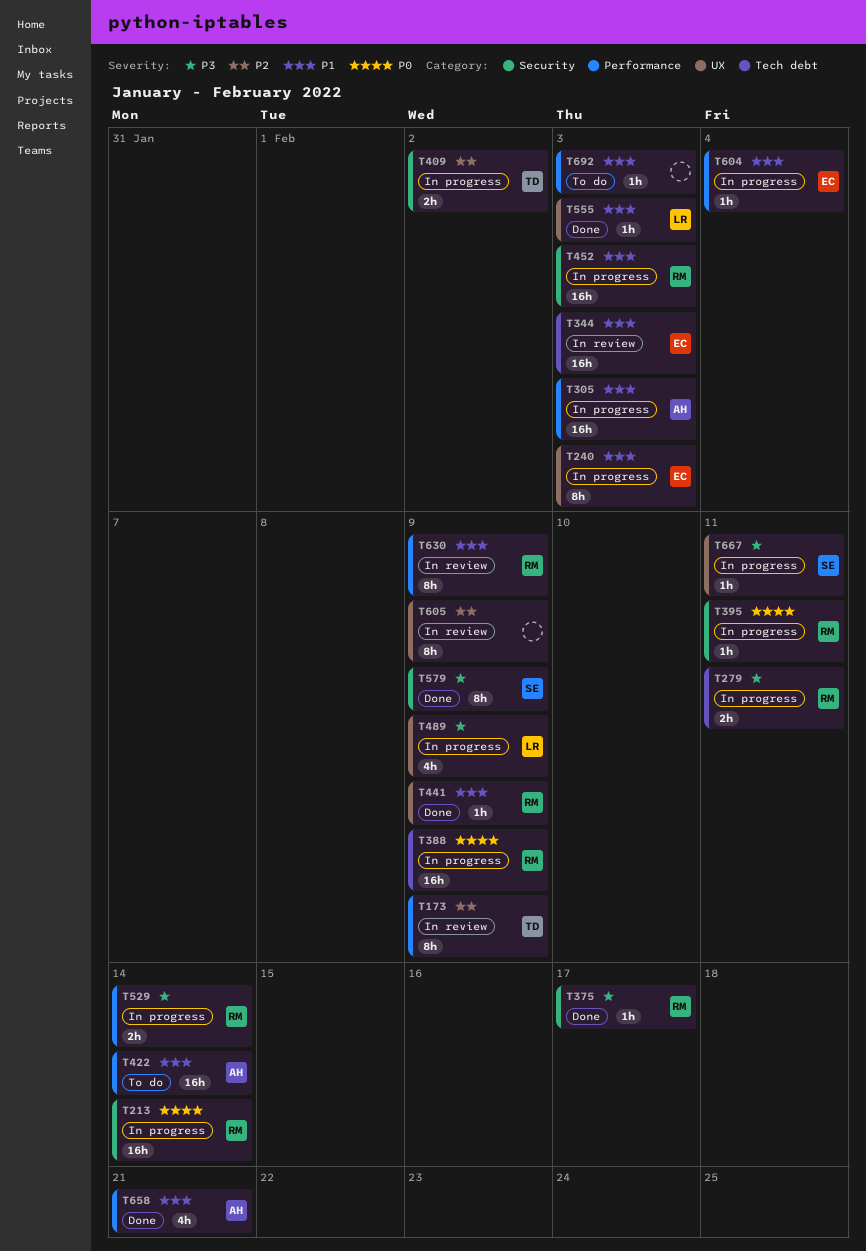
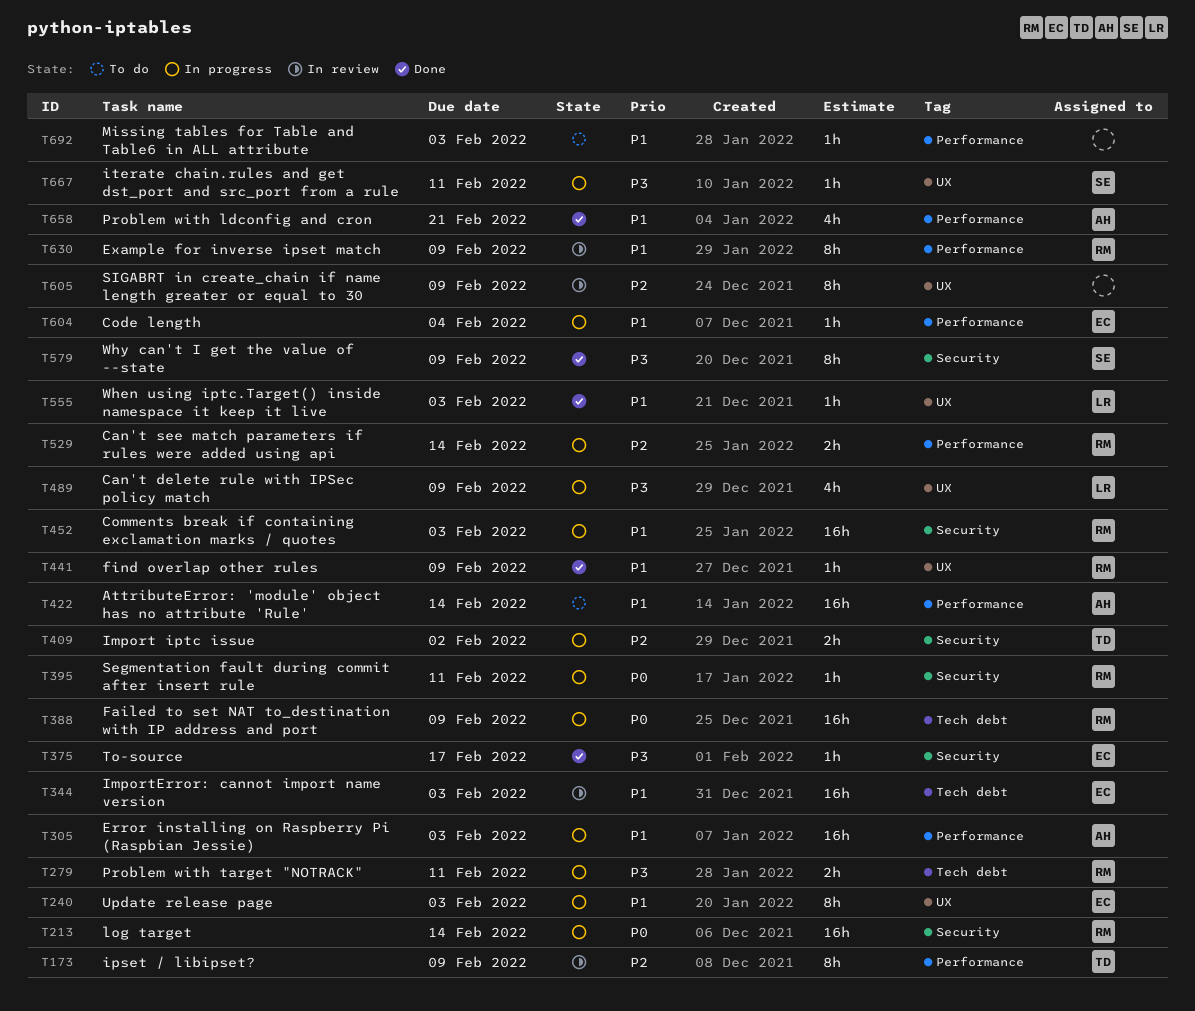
T375, owner: RM -> EC
T529, priority: P3 -> P2

